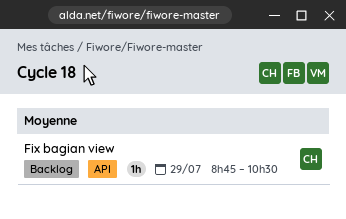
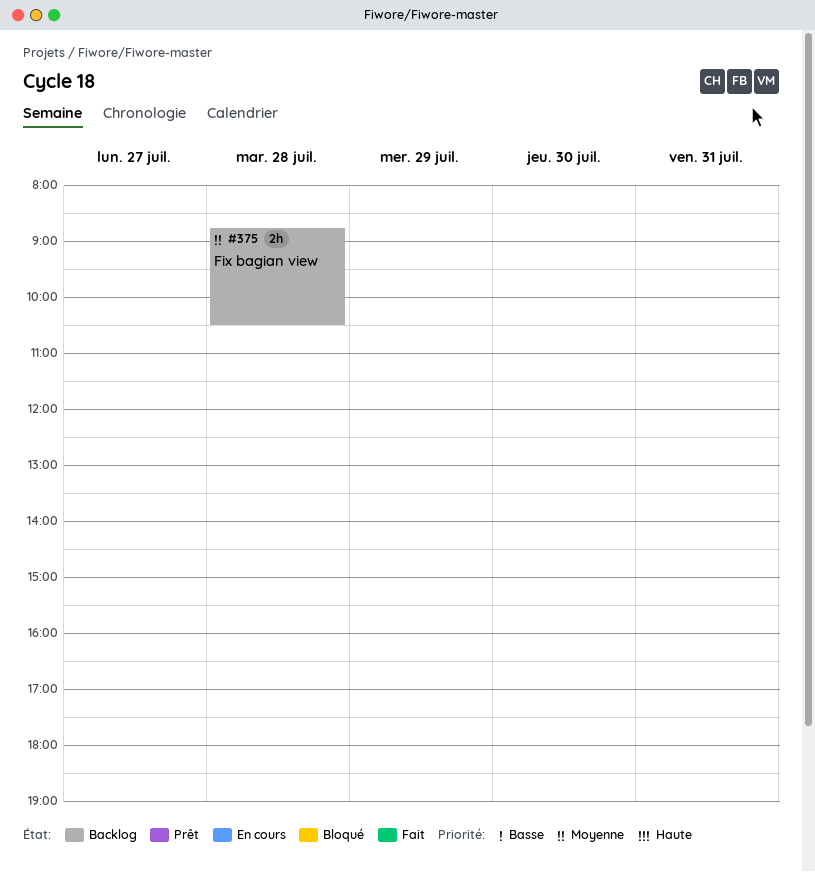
Fix bagian view, estimate: 1h -> 2h
Fix bagian view, day: Jul 29 -> Jul 28

